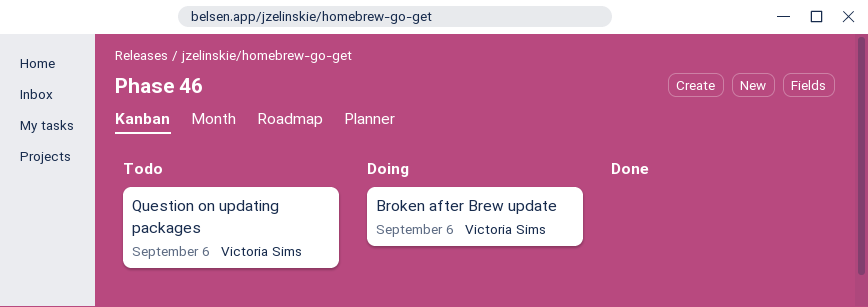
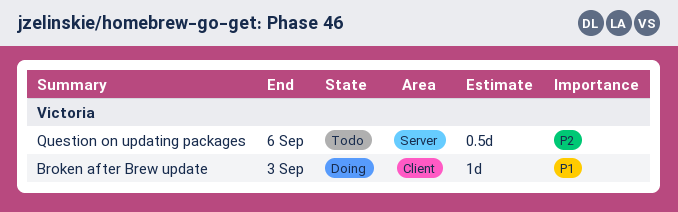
Broken after Brew update, due: Sep 6 -> Sep 3

